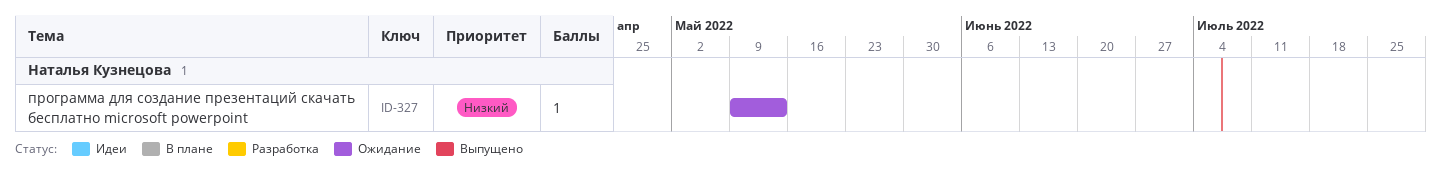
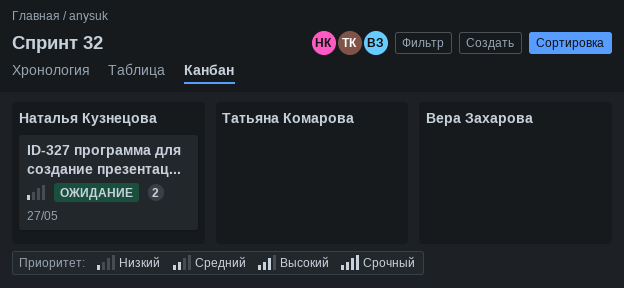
ID-327, estimate: 1 -> 2
ID-327, due: May 13 -> May 27

